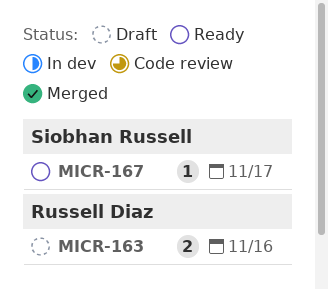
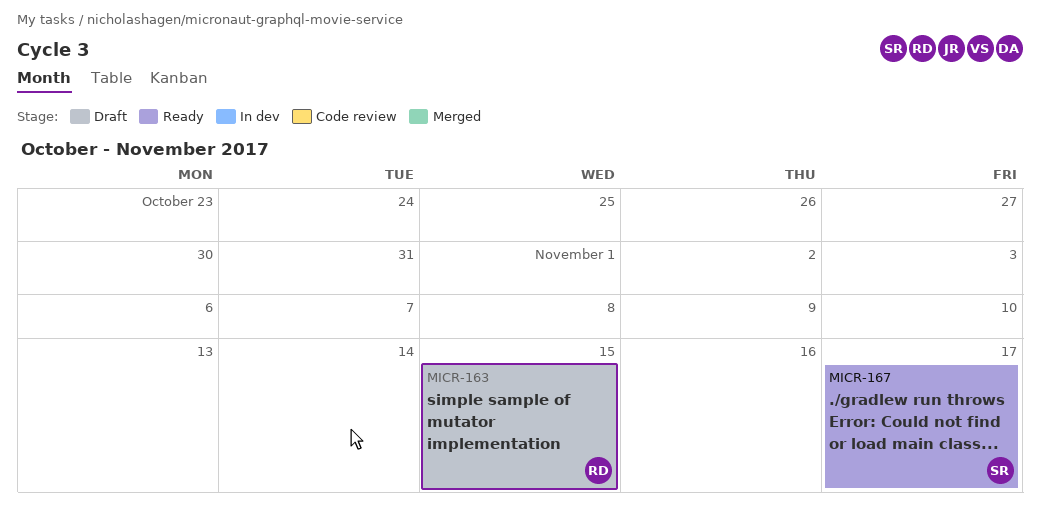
MICR-163, due: Nov 16 -> Nov 15

